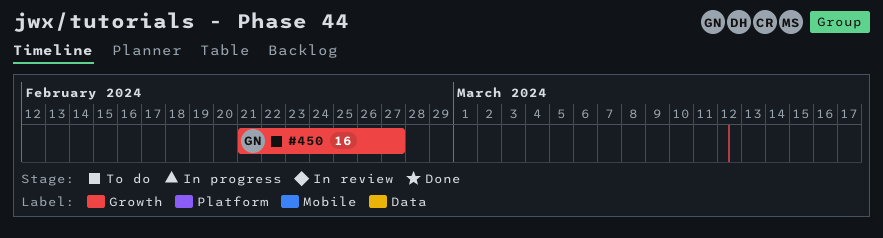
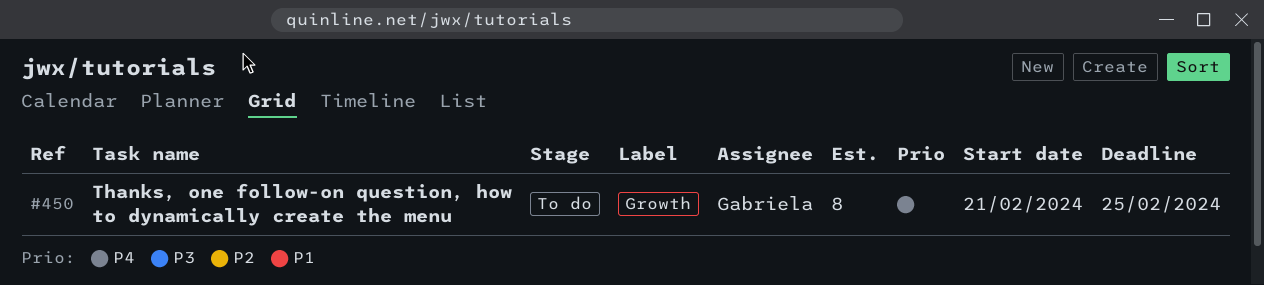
#450, estimate: 16 -> 8
#450, due: Feb 27 -> Feb 25

